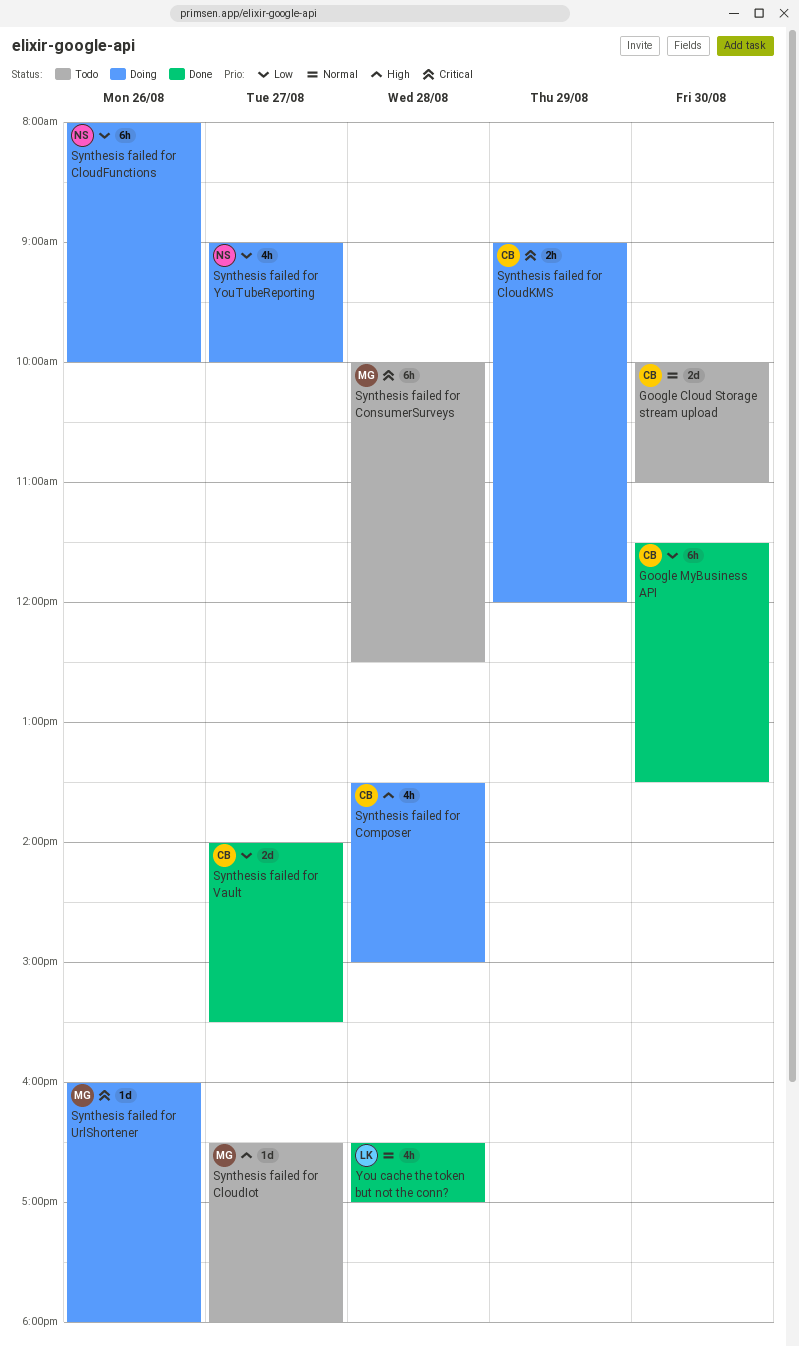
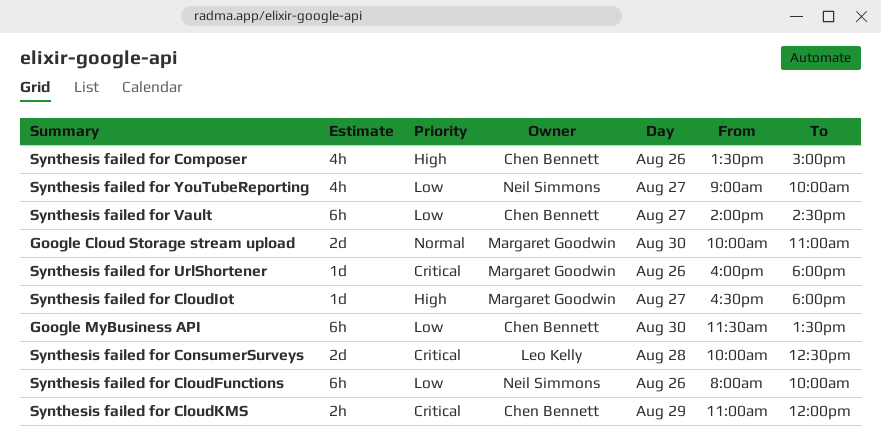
Google Cloud Storage stream upload, owner: Chen Bennett -> Margaret Goodwin
Synthesis failed for CloudKMS, begins: 09:00 -> 11:00
Synthesis failed for Composer, day: Aug 28 -> Aug 26
Synthesis failed for ConsumerSurveys, owner: Margaret Goodwin -> Leo Kelly
Synthesis failed for ConsumerSurveys, estimate: 6h -> 2d
Synthesis failed for Vault, estimate: 2d -> 6h
Synthesis failed for Vault, ends: 15:30 -> 14:30
You cache the token but not the conn?: present -> none

